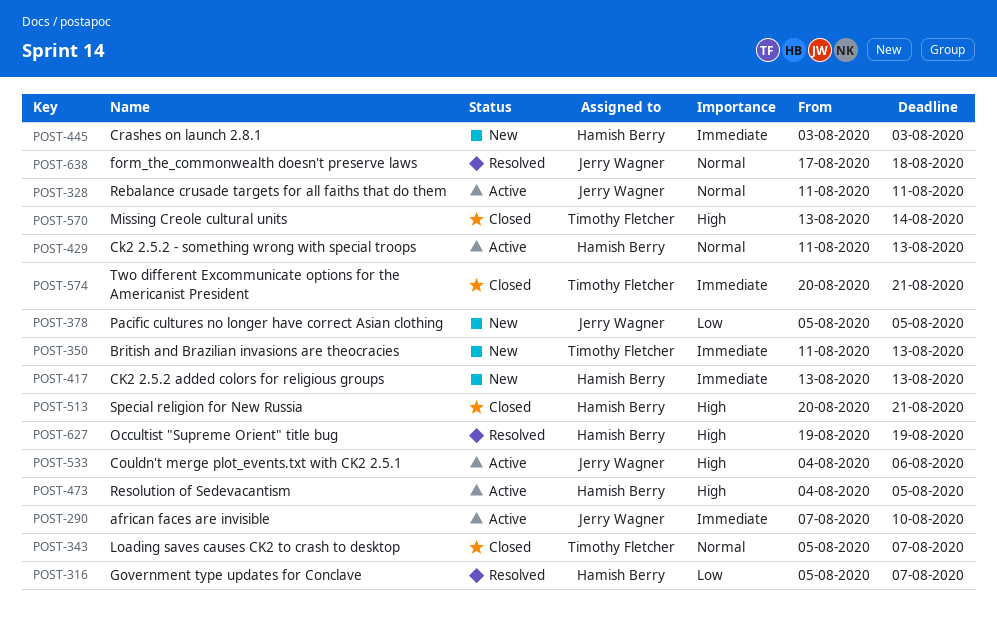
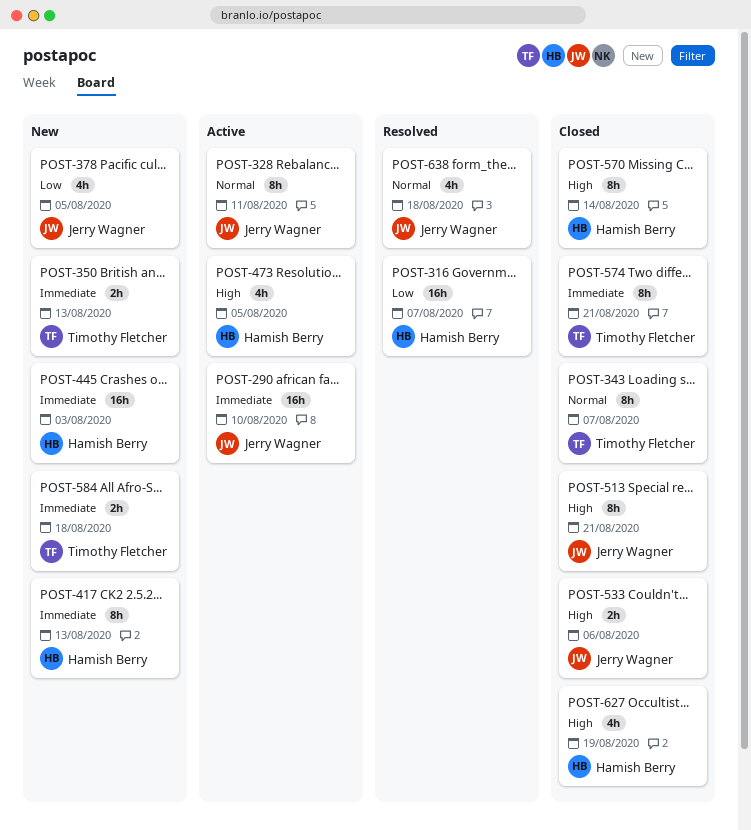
POST-429: present -> none
POST-513, owner: Hamish Berry -> Jerry Wagner
POST-533, status: Active -> Closed
POST-570, owner: Timothy Fletcher -> Hamish Berry
POST-584: none -> present
POST-627, status: Resolved -> Closed

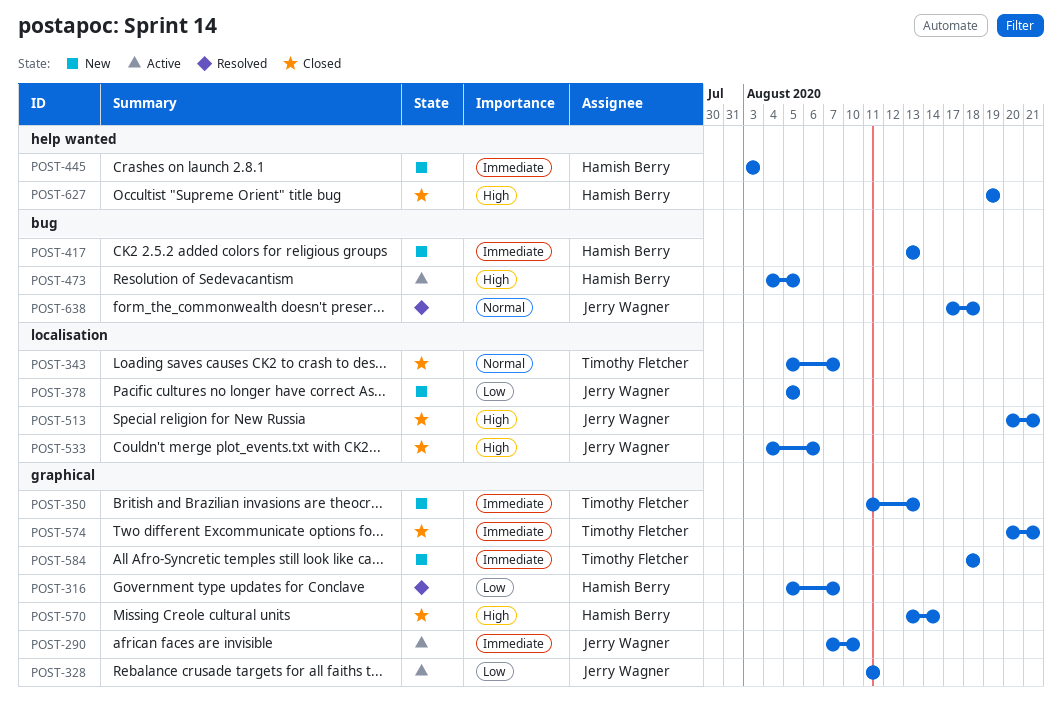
POST-328, priority: Normal -> Low

